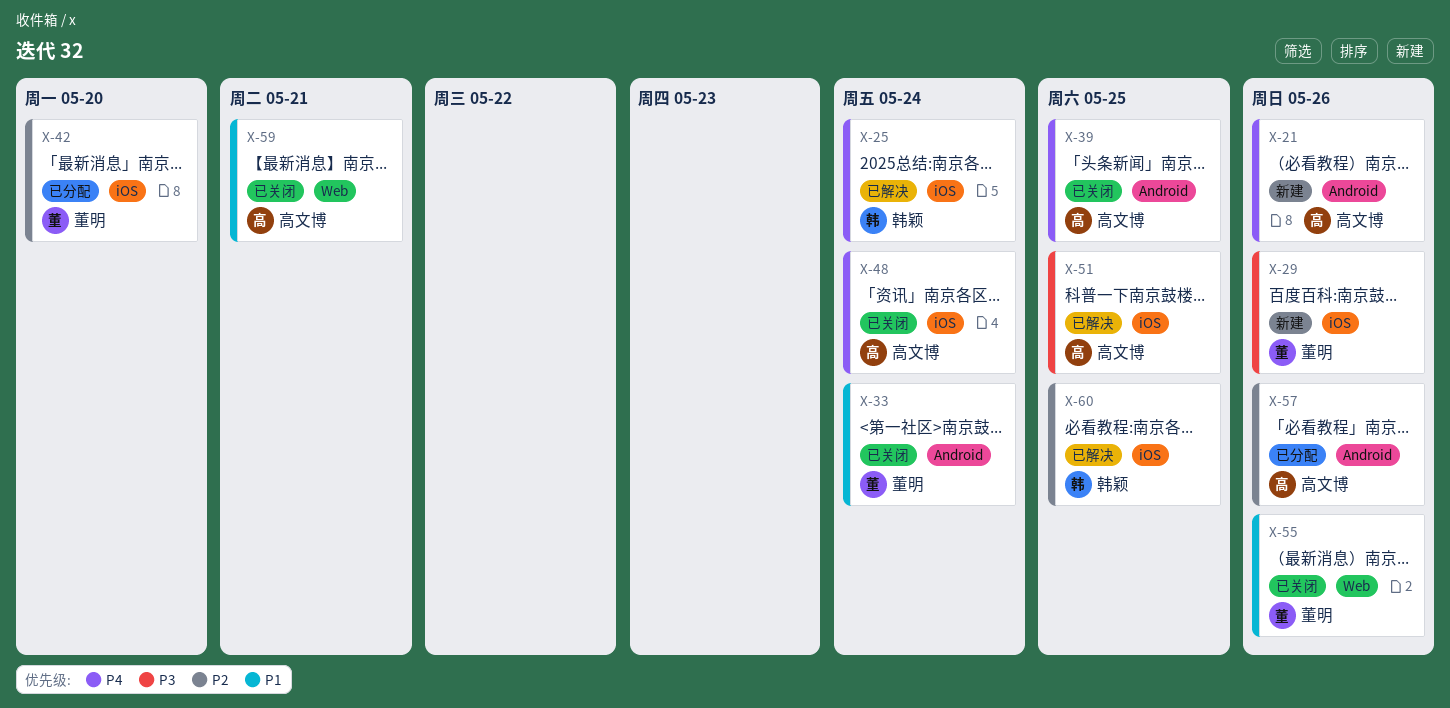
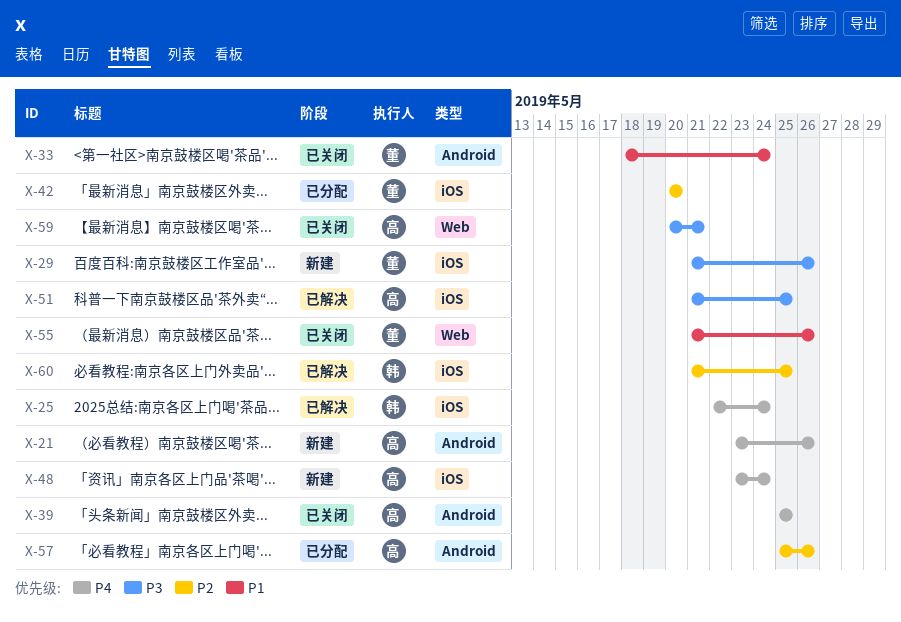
X-48, status: 已关闭 -> 新建
X-59, priority: P1 -> P3

